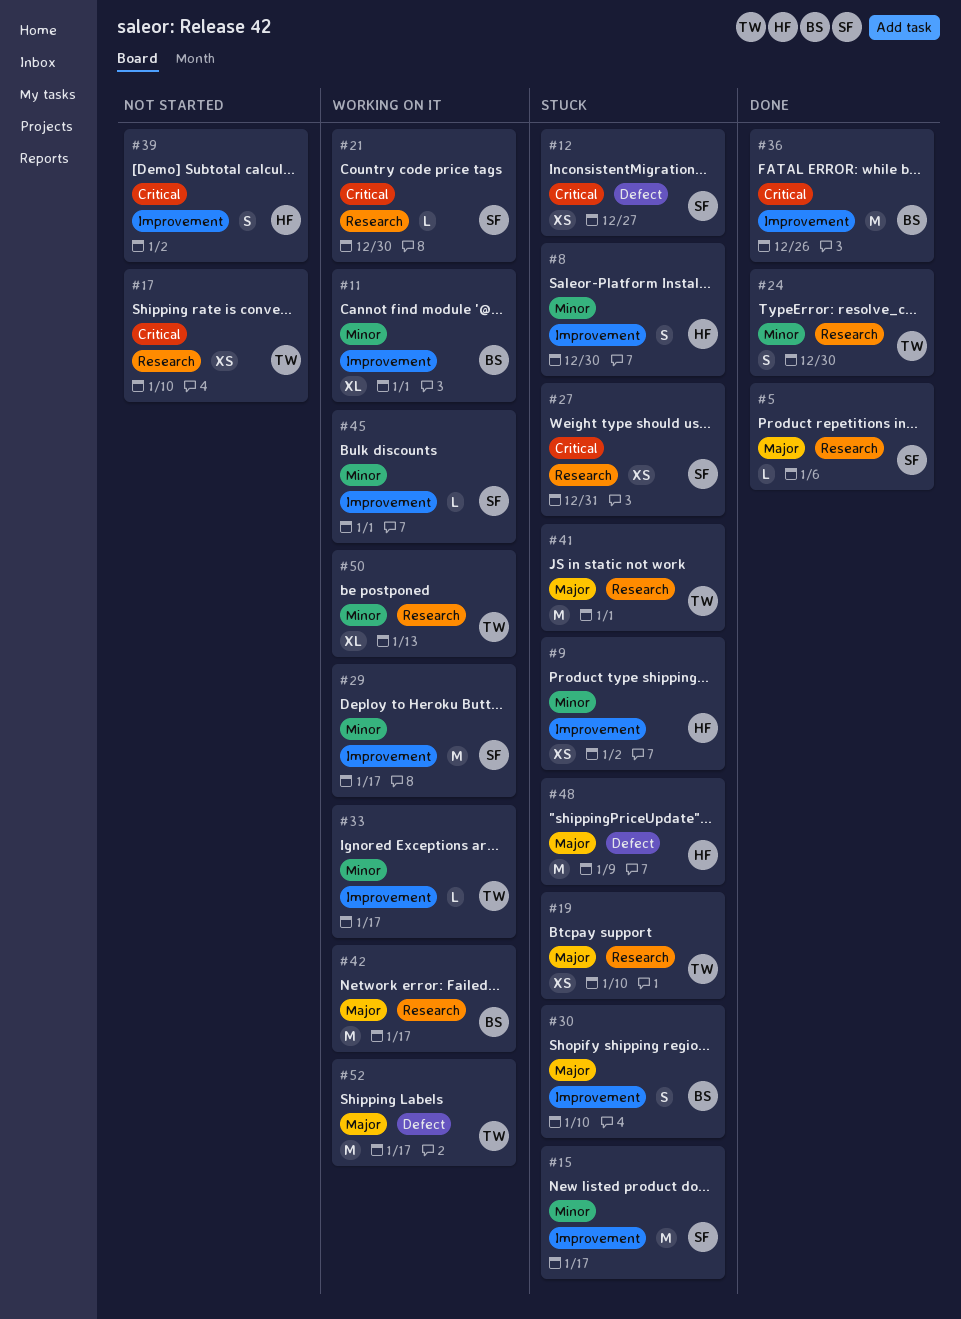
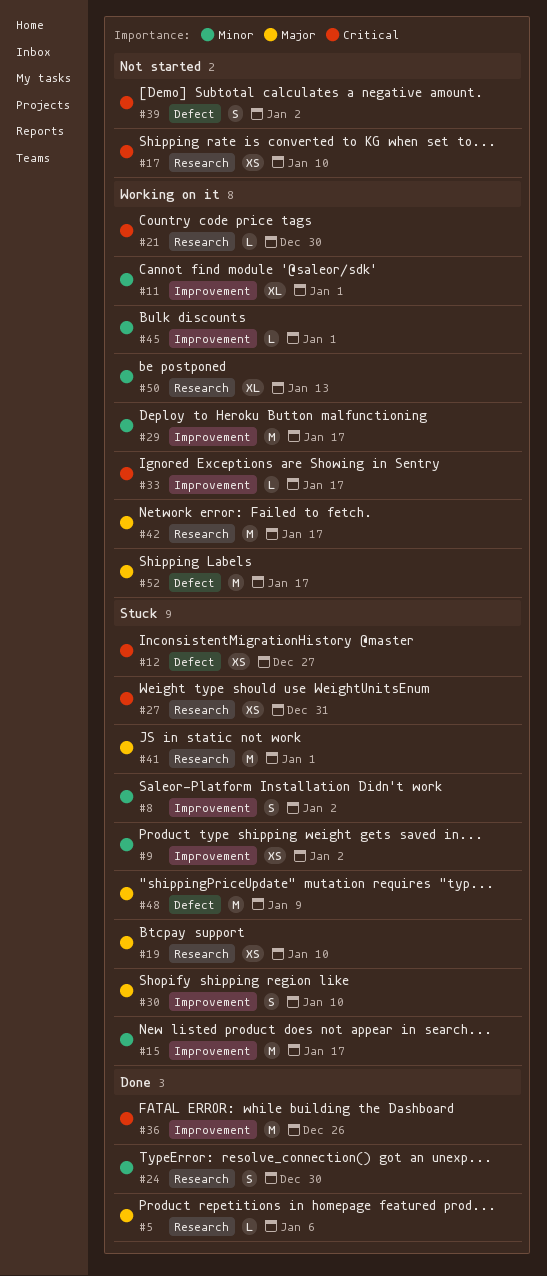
#8, due: Dec 30 -> Jan 2
#33, priority: Minor -> Critical
#39, label: Improvement -> Defect

